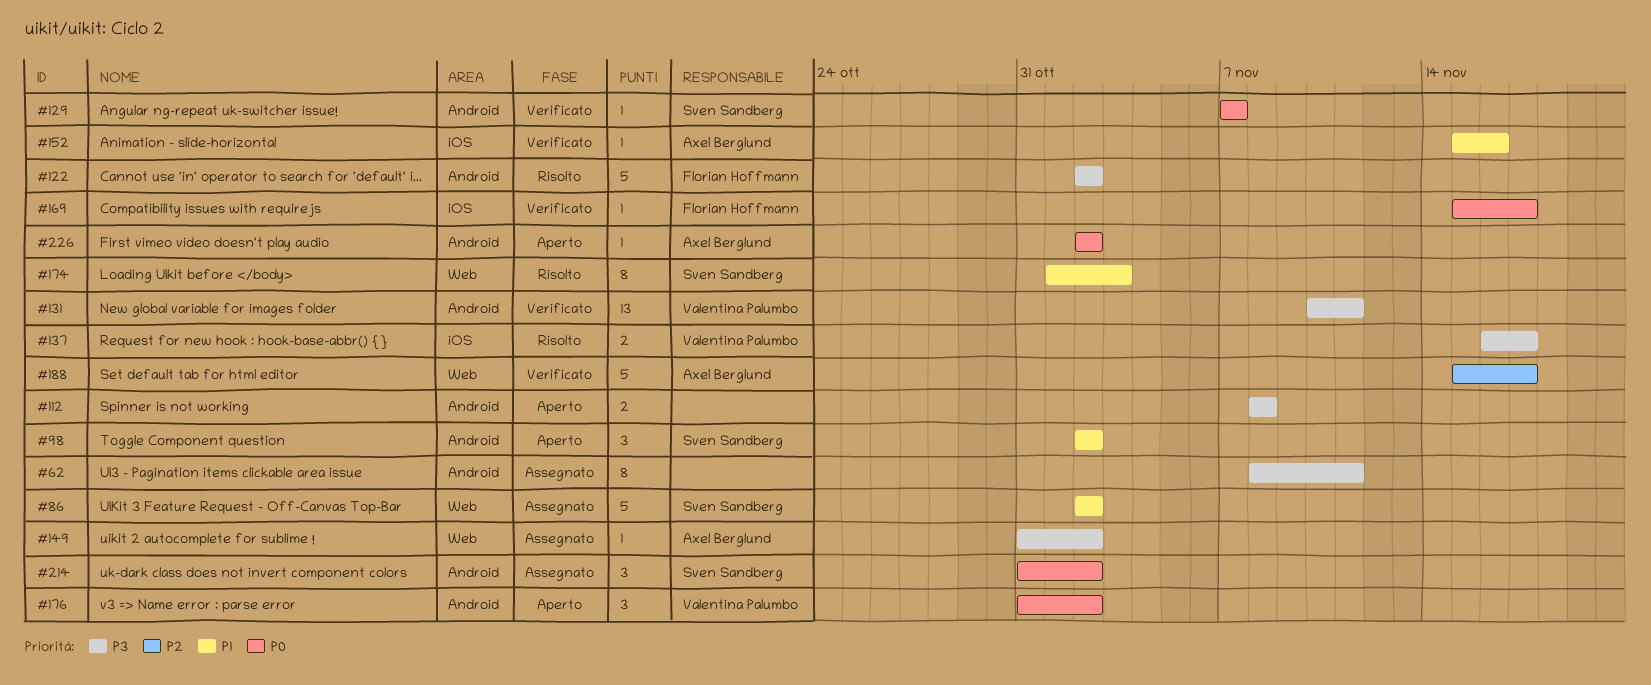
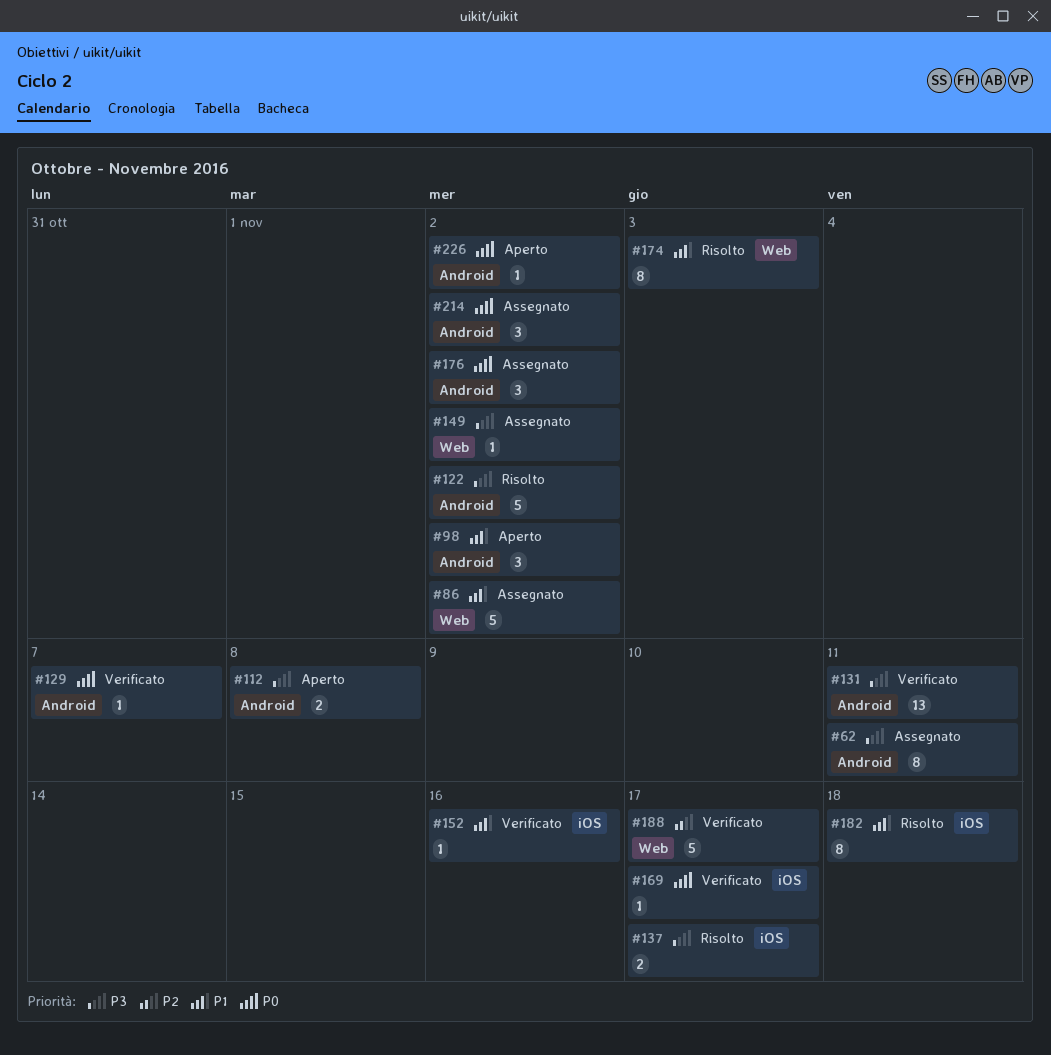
#176, status: Aperto -> Assegnato
#182: none -> present

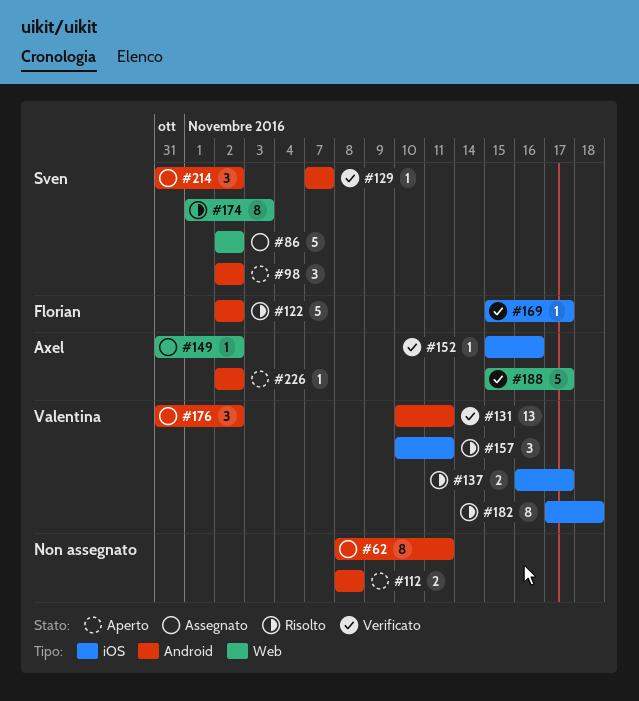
#157: none -> present

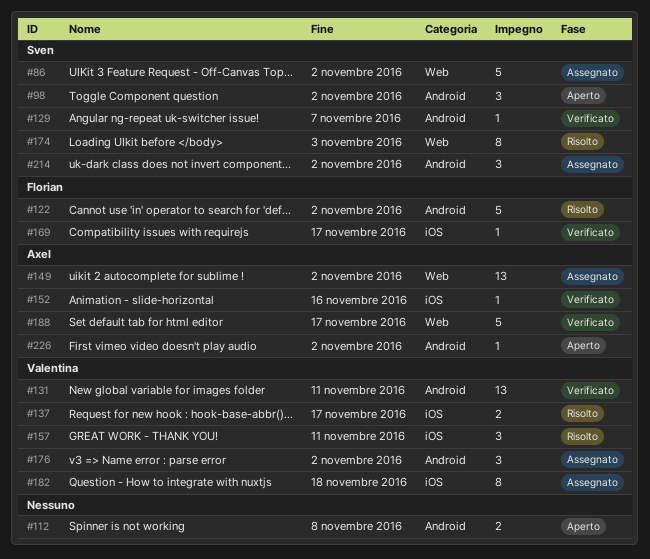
#62: present -> none
#149, estimate: 1 -> 13
#182, status: Risolto -> Assegnato

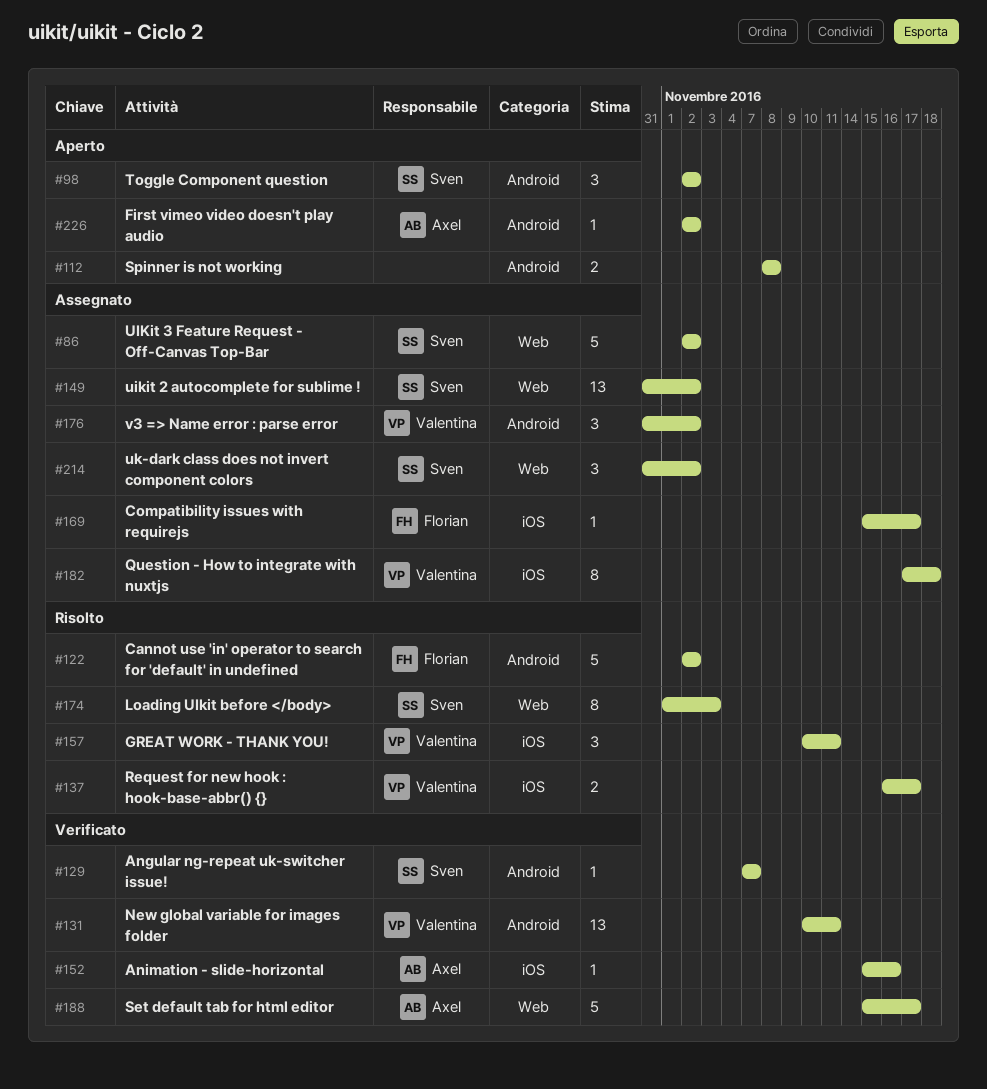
#149, owner: Axel -> Sven
#169, status: Verificato -> Assegnato
#214, label: Android -> Web

